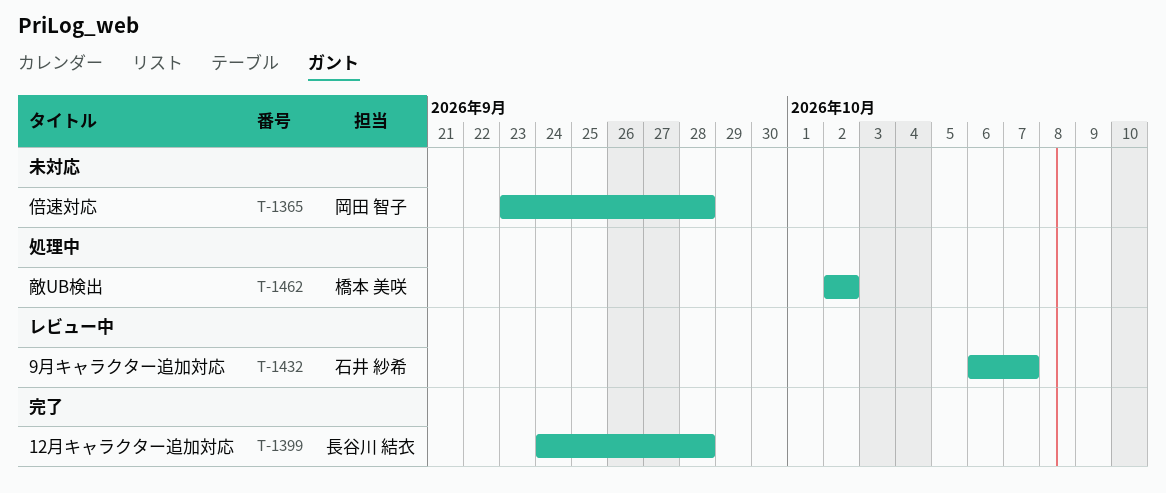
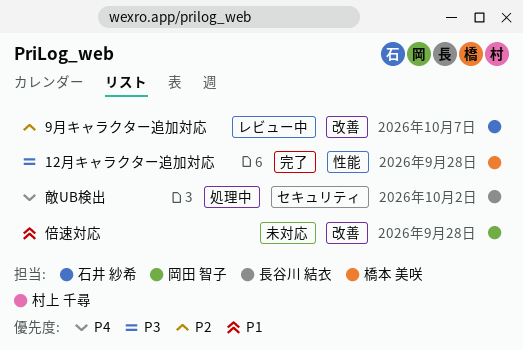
12月キャラクター追加対応, owner: 長谷川 結衣 -> 橋本 美咲
敵UB検出, owner: 橋本 美咲 -> 長谷川 結衣

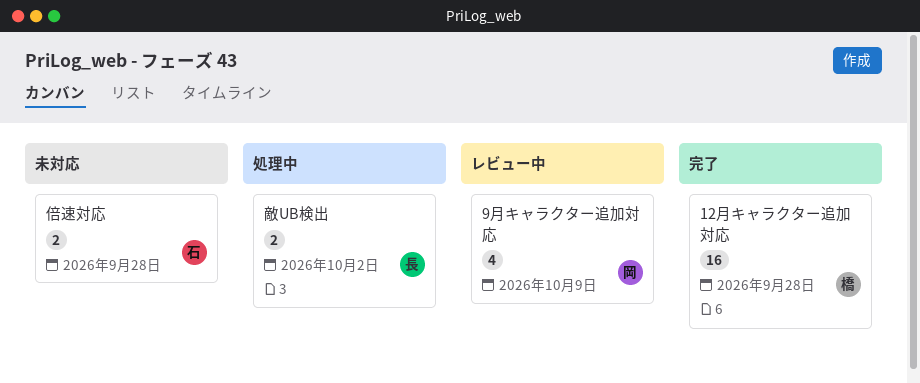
9月キャラクター追加対応, owner: 石井 紗希 -> 岡田 智子
9月キャラクター追加対応, due: Oct 7 -> Oct 9
倍速対応, owner: 岡田 智子 -> 石井 紗希

